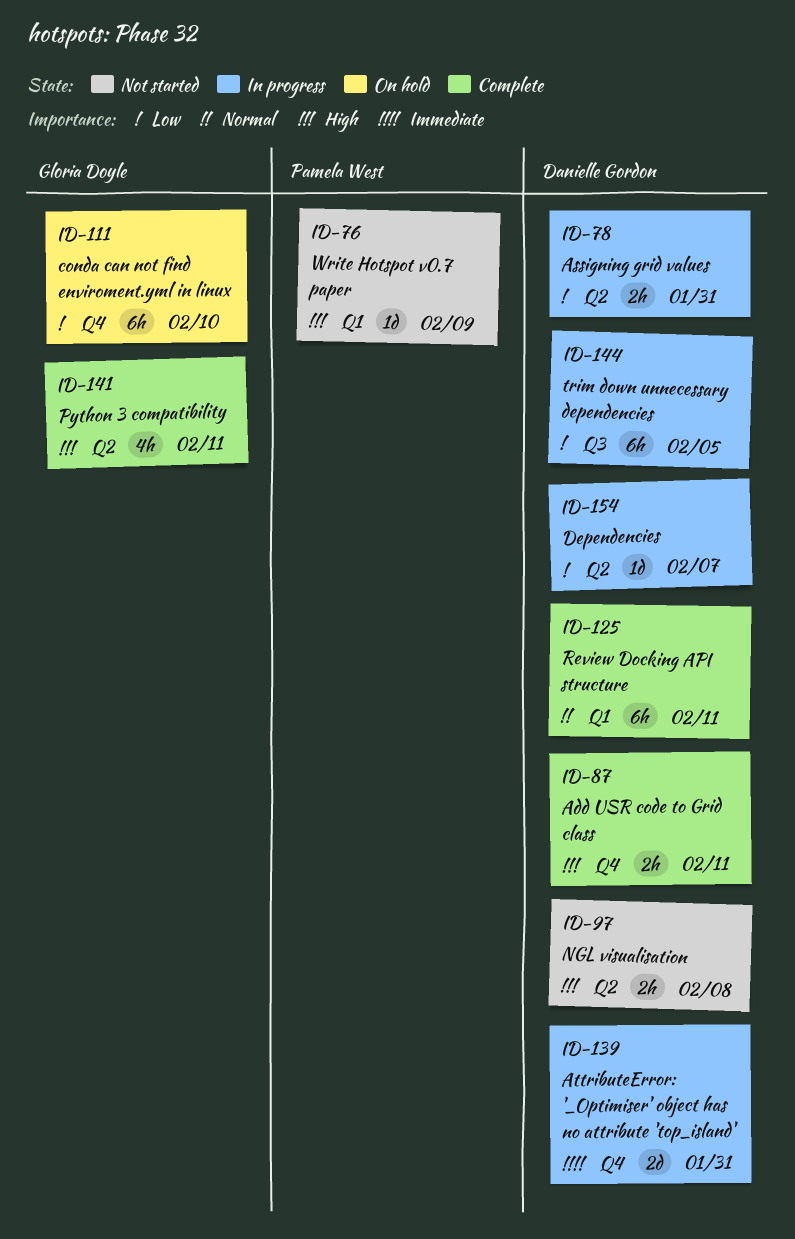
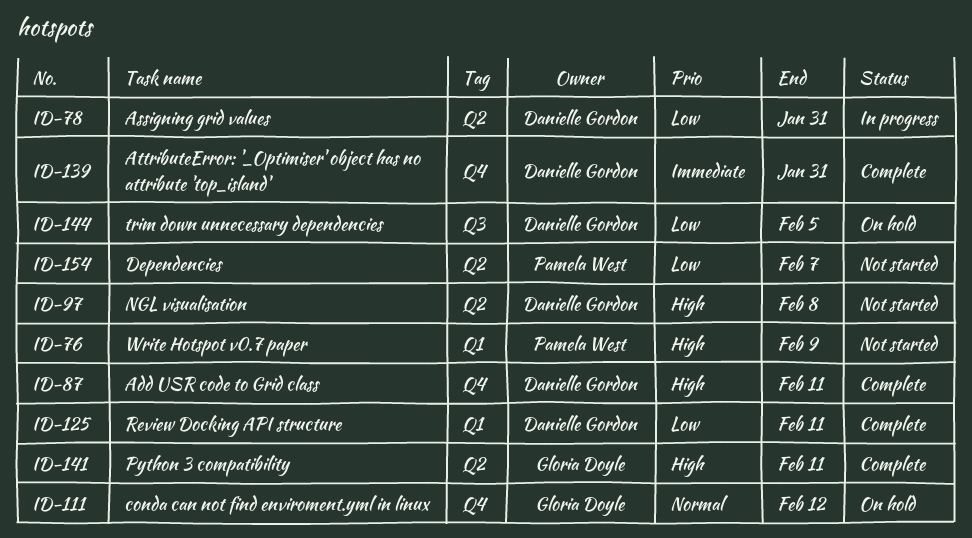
ID-111, priority: Low -> Normal
ID-111, due: Feb 10 -> Feb 12
ID-125, priority: Normal -> Low
ID-139, status: In progress -> Complete
ID-144, status: In progress -> On hold
ID-154, status: In progress -> Not started
ID-154, owner: Danielle Gordon -> Pamela West

